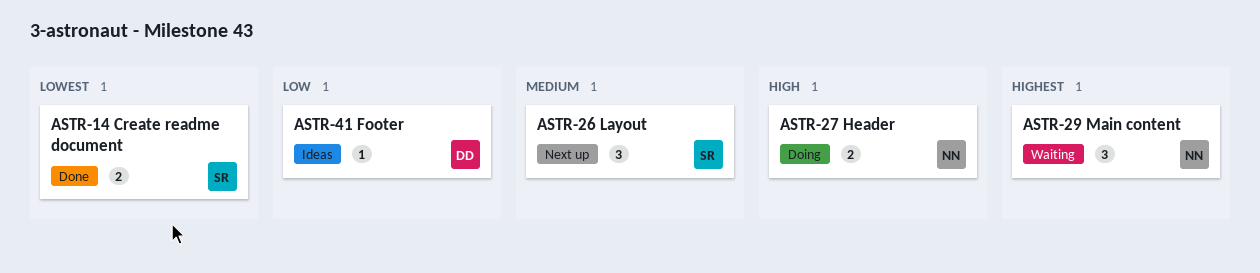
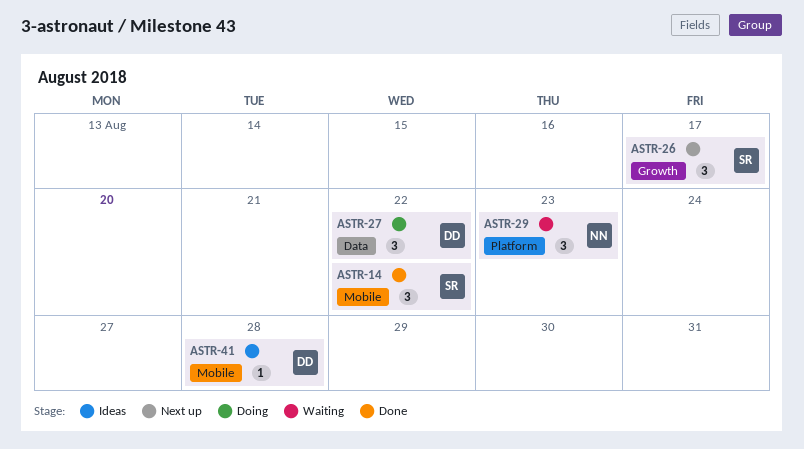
ASTR-14, estimate: 2 -> 3
ASTR-27, owner: NN -> DD
ASTR-27, estimate: 2 -> 3

